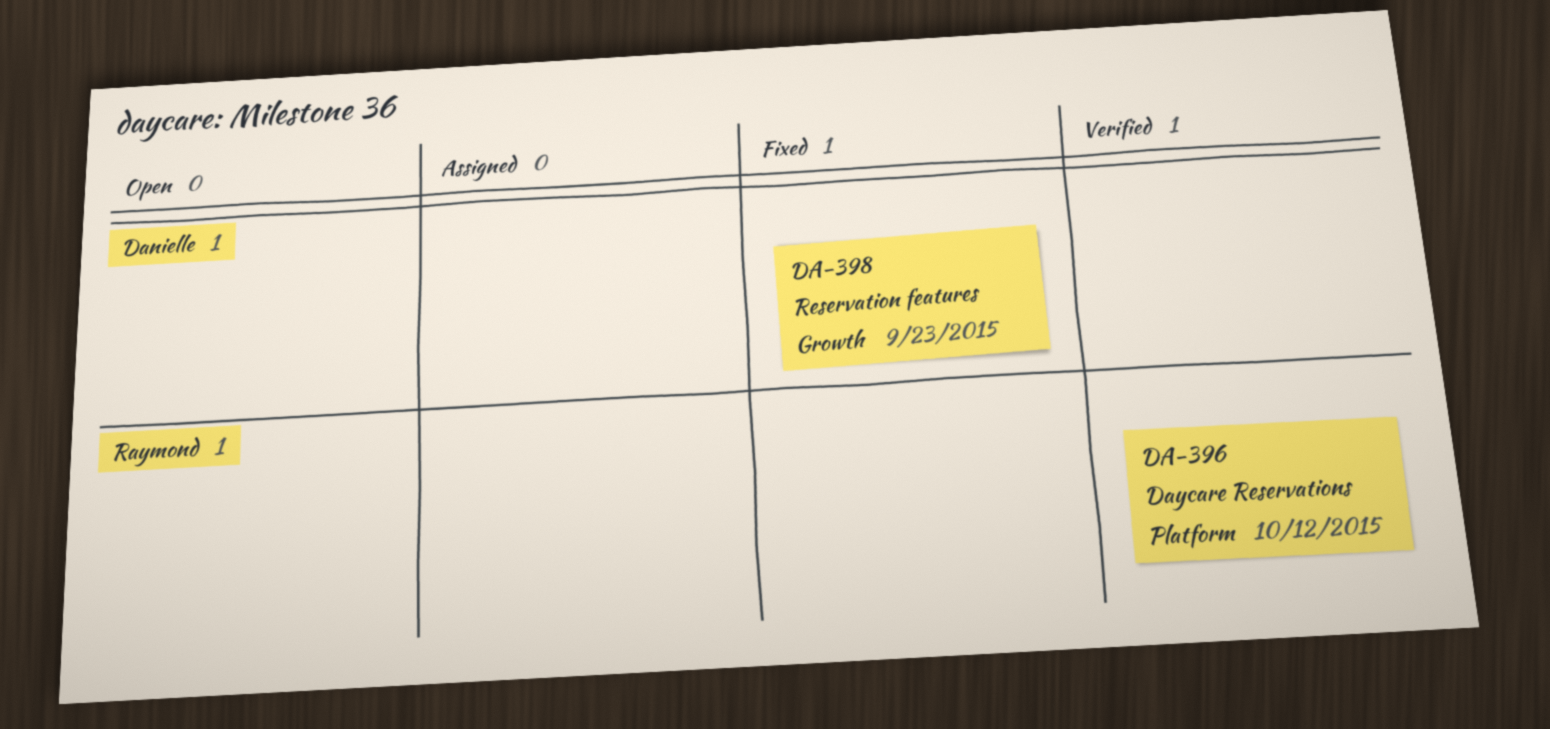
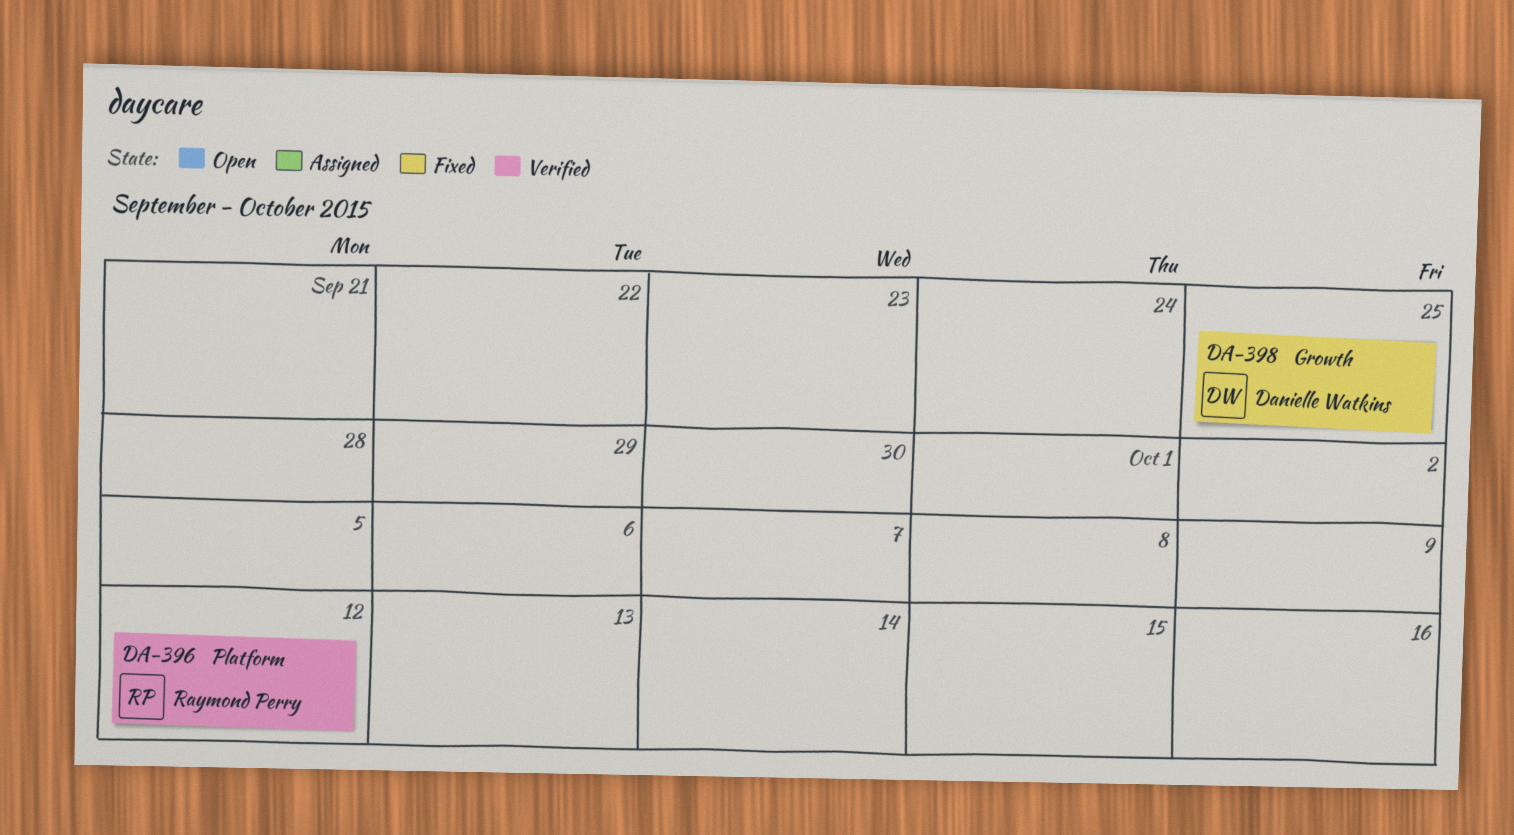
DA-398, due: Sep 23 -> Sep 25

